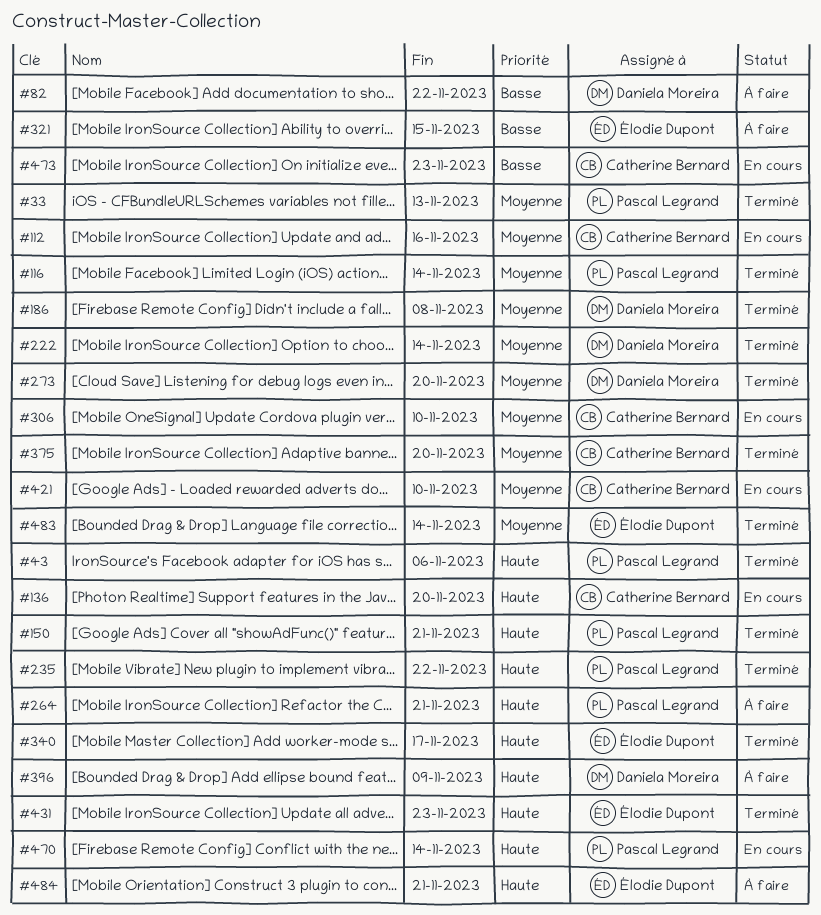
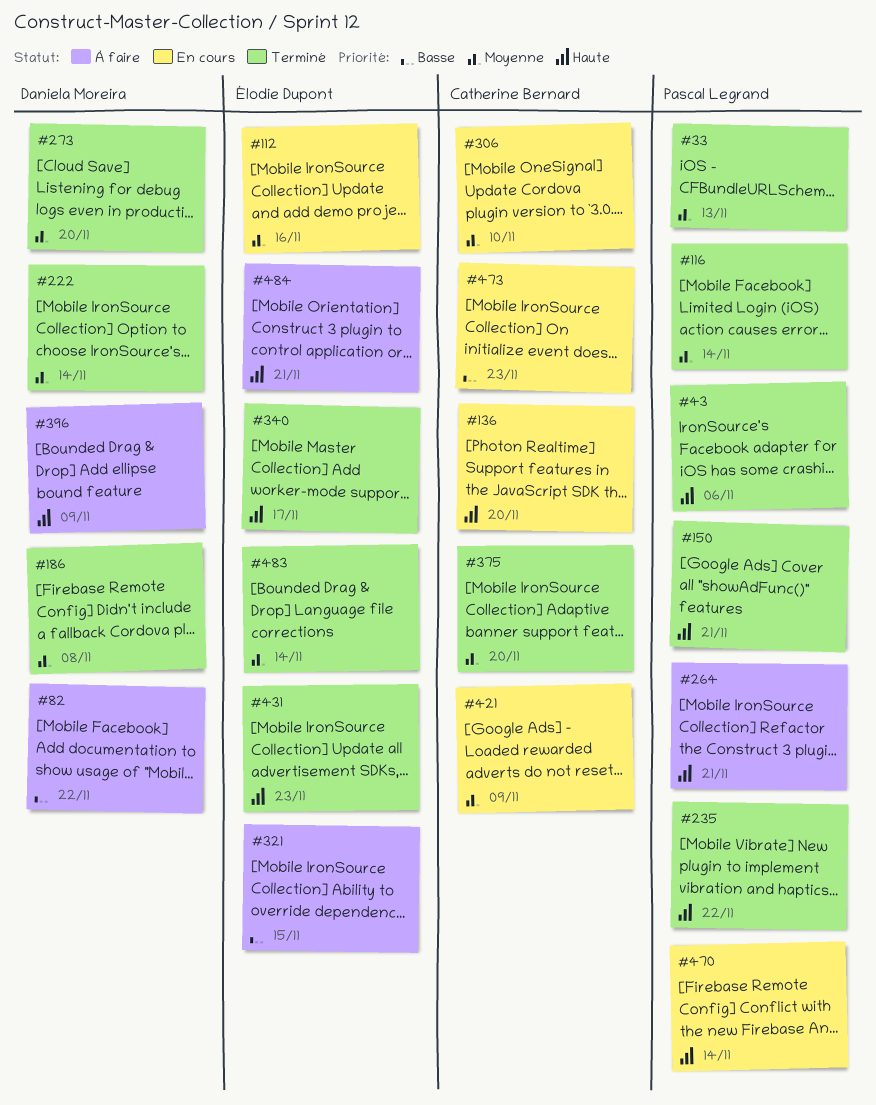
#112, owner: Catherine Bernard -> Élodie Dupont
#421, due: Nov 10 -> Nov 9

